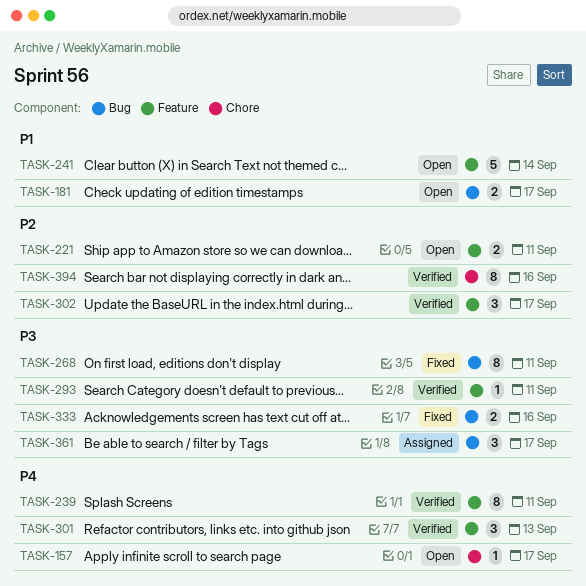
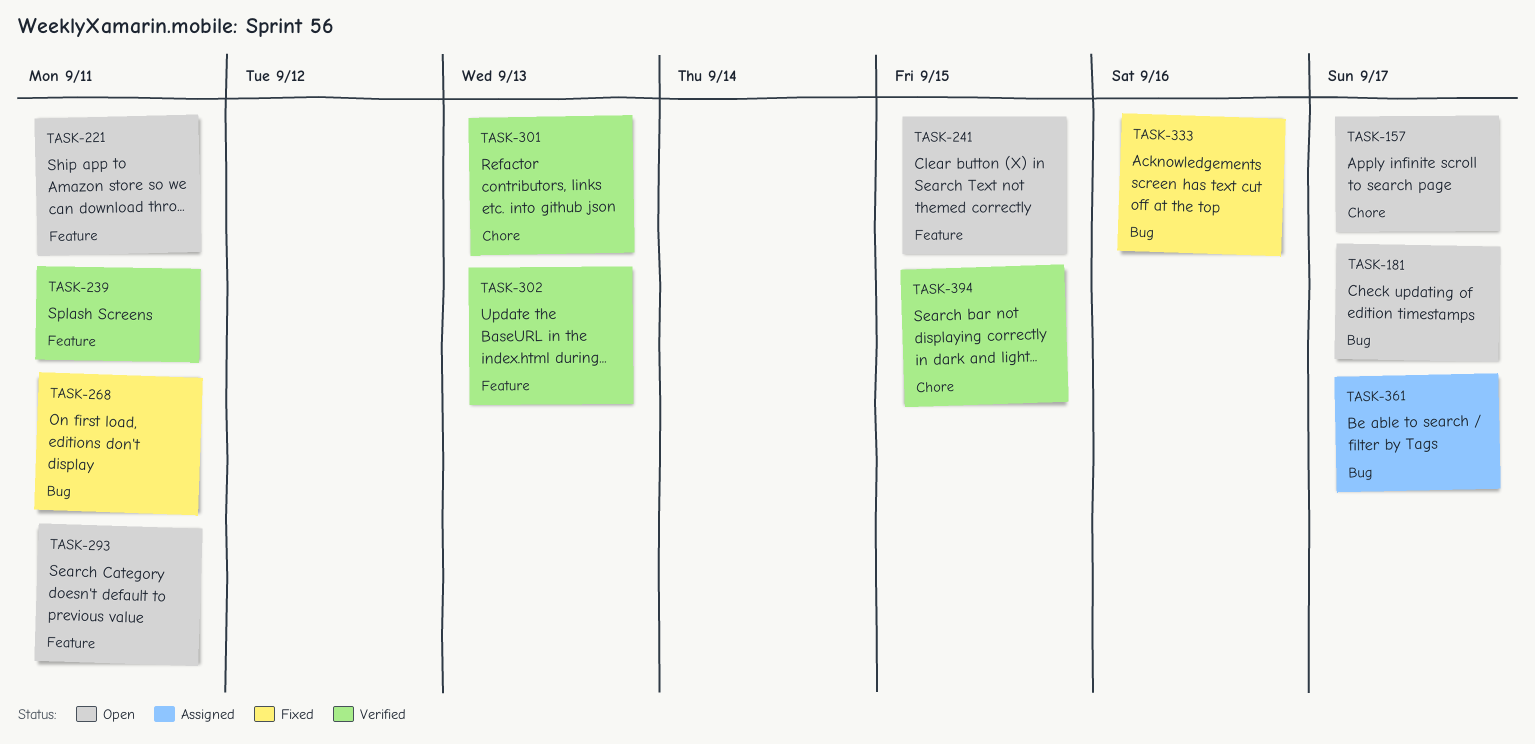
TASK-241, due: Sep 14 -> Sep 15
TASK-293, status: Verified -> Open
TASK-301, label: Feature -> Chore
TASK-302, due: Sep 17 -> Sep 13
TASK-394, due: Sep 16 -> Sep 15

